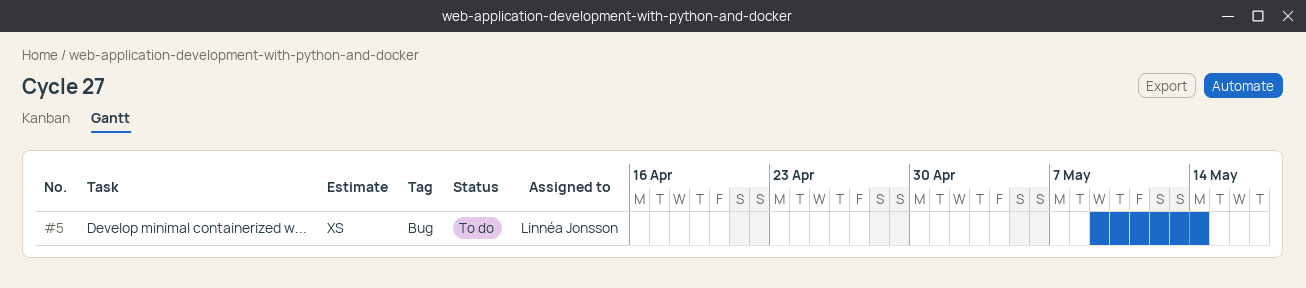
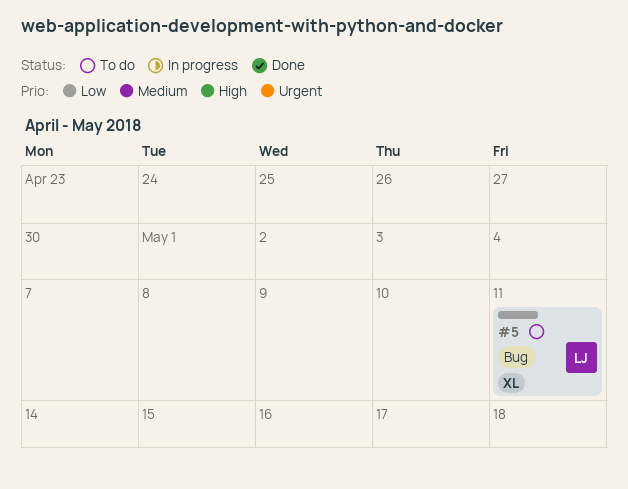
#5, estimate: XS -> XL
#5, due: May 14 -> May 11

